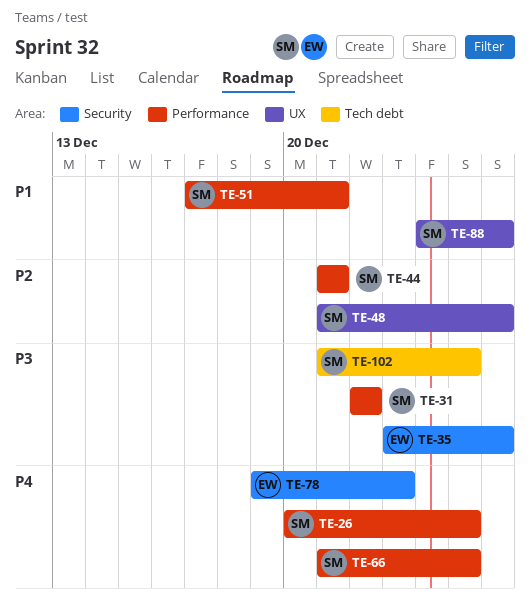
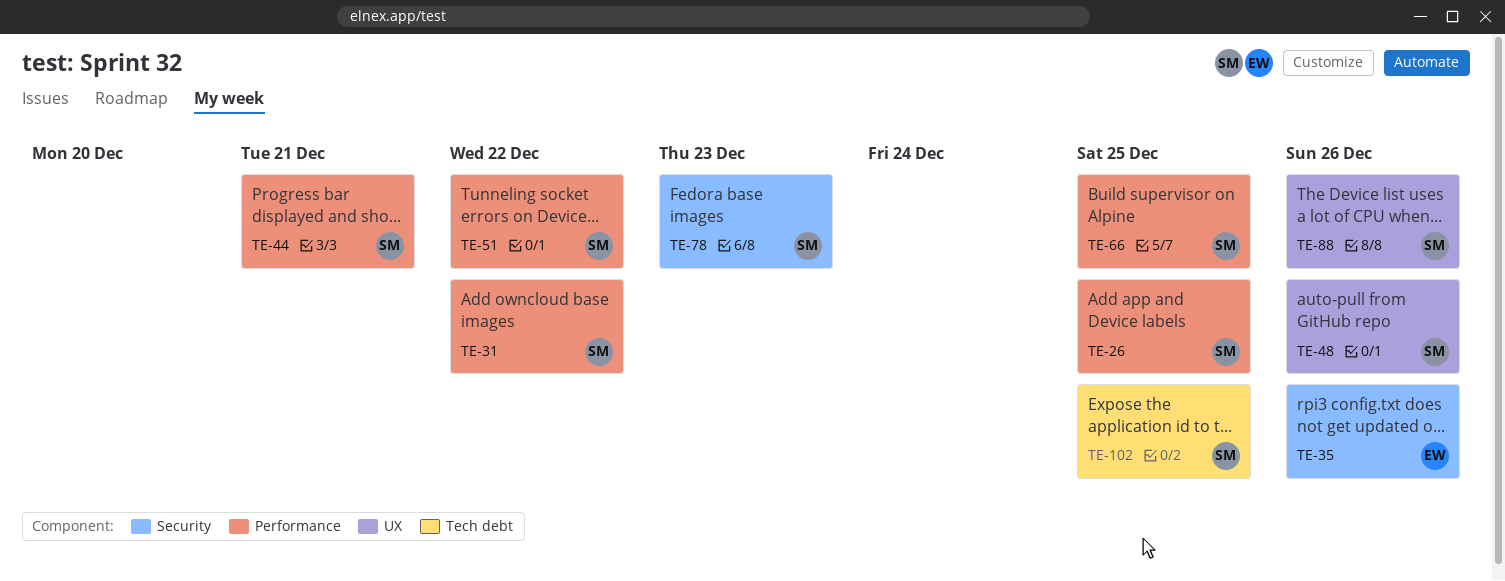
TE-51, due: Dec 21 -> Dec 22
TE-78, owner: EW -> SM

